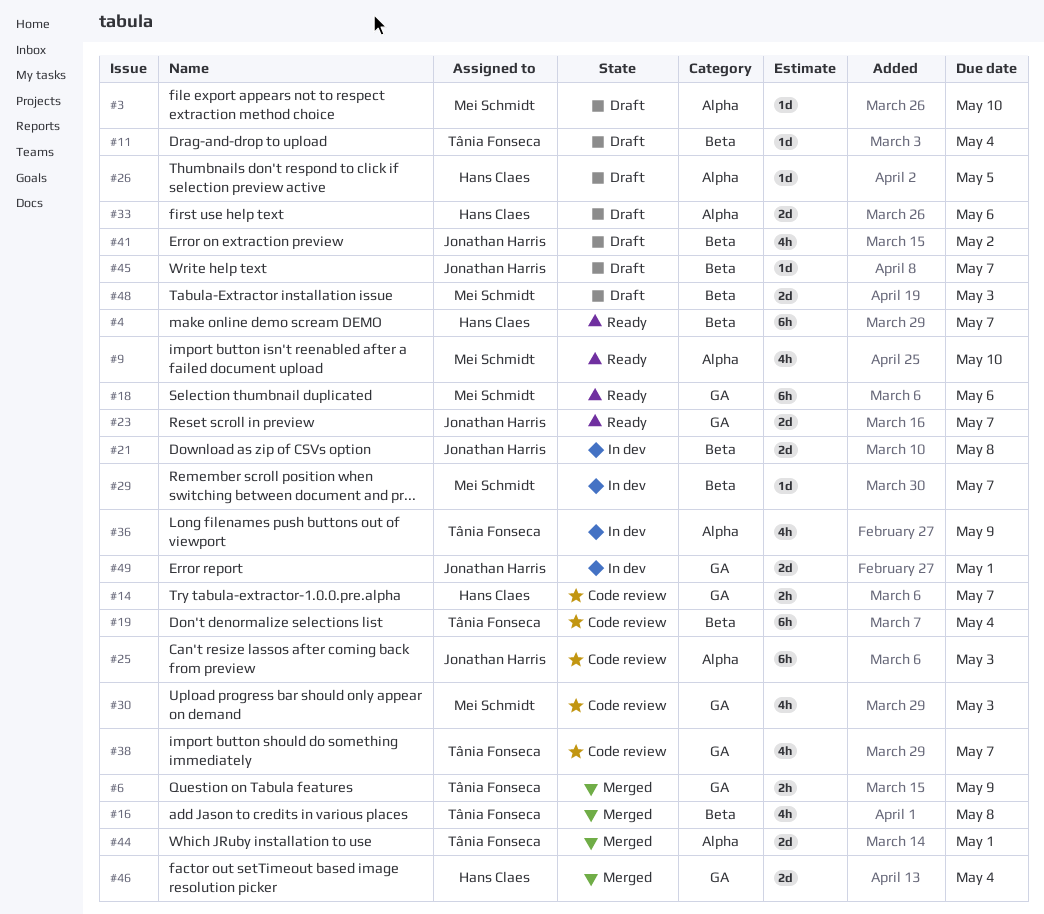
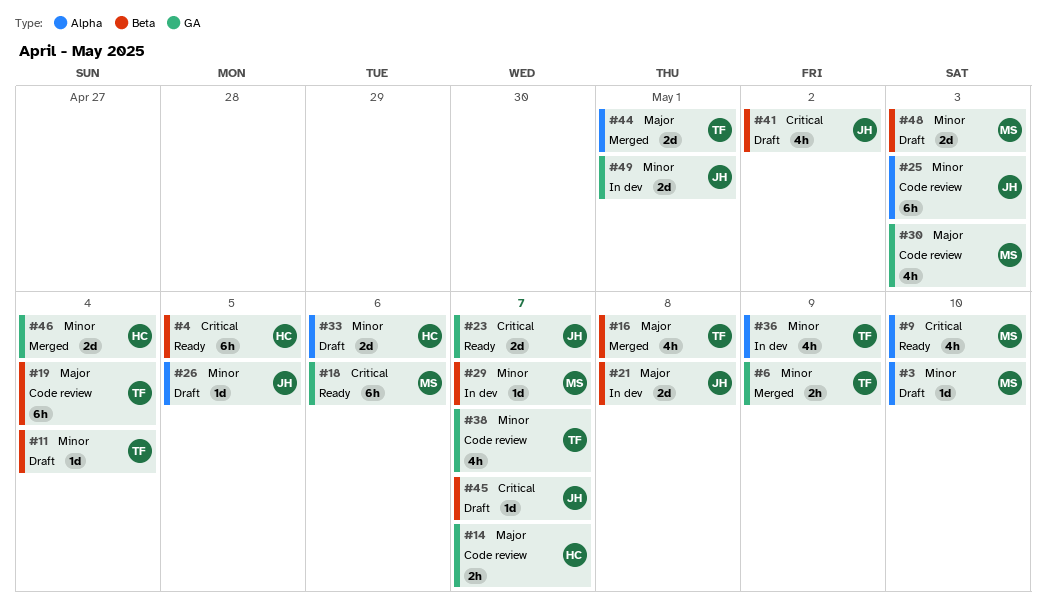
#4, due: May 7 -> May 5
#26, owner: Hans Claes -> Jonathan Harris

